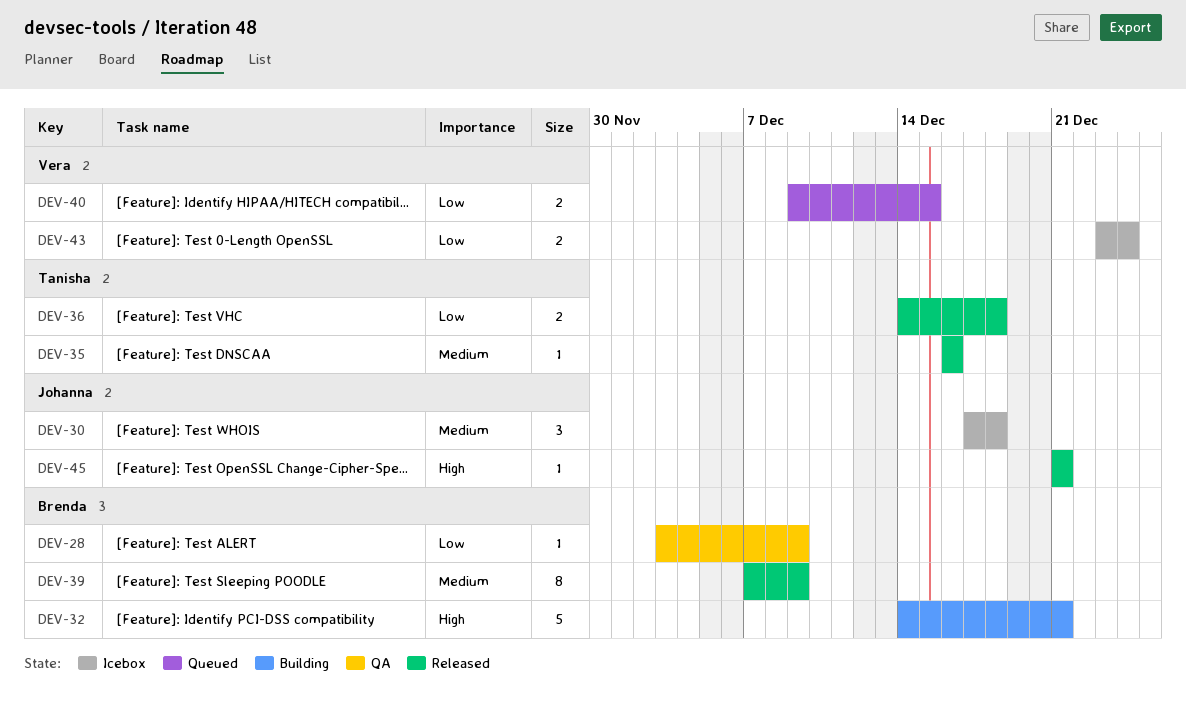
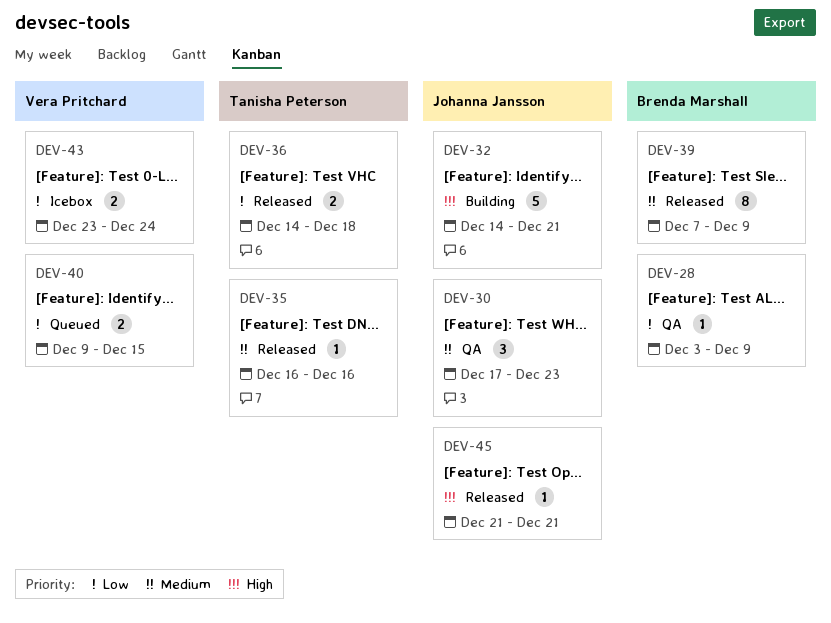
DEV-30, status: Icebox -> QA
DEV-30, due: Dec 18 -> Dec 23
DEV-32, owner: Brenda Marshall -> Johanna Jansson

